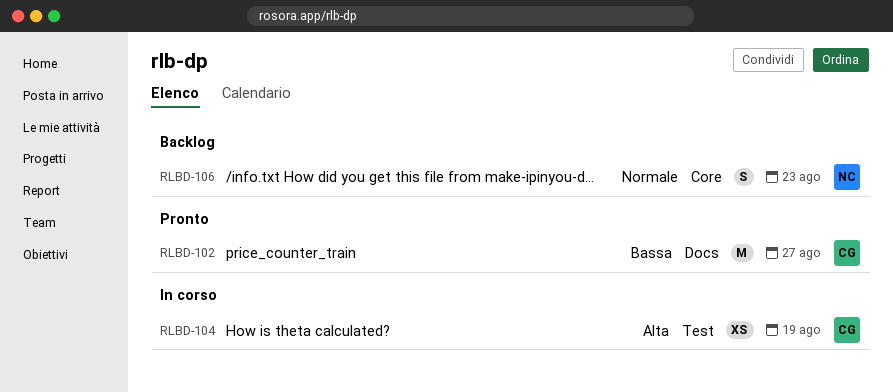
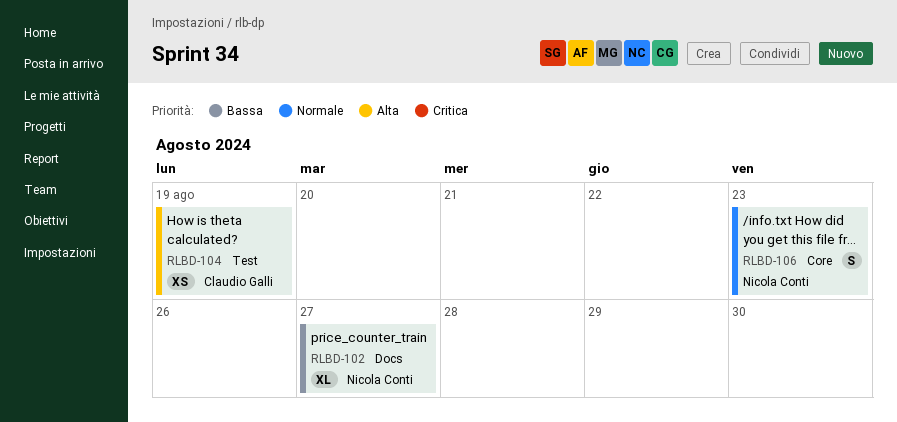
RLBD-102, owner: Claudio Galli -> Nicola Conti
RLBD-102, estimate: M -> XL

